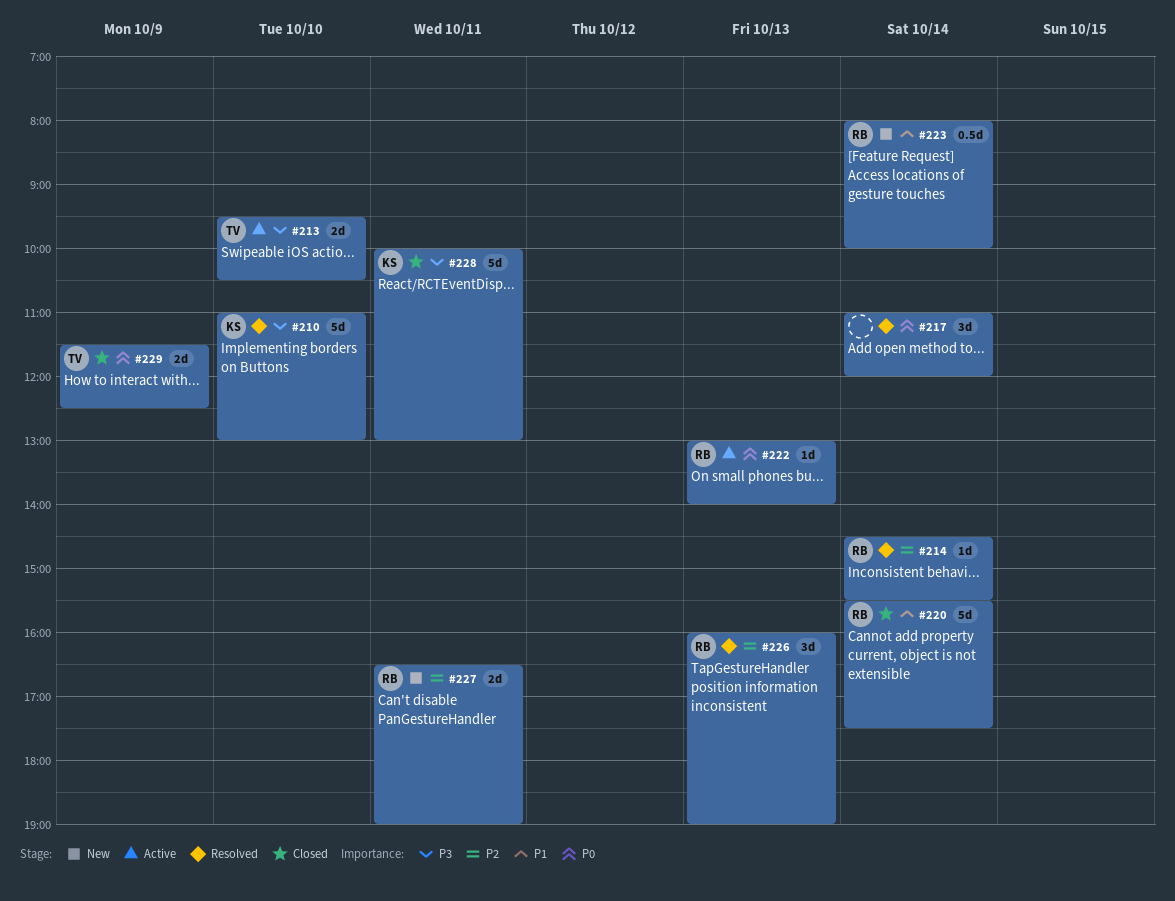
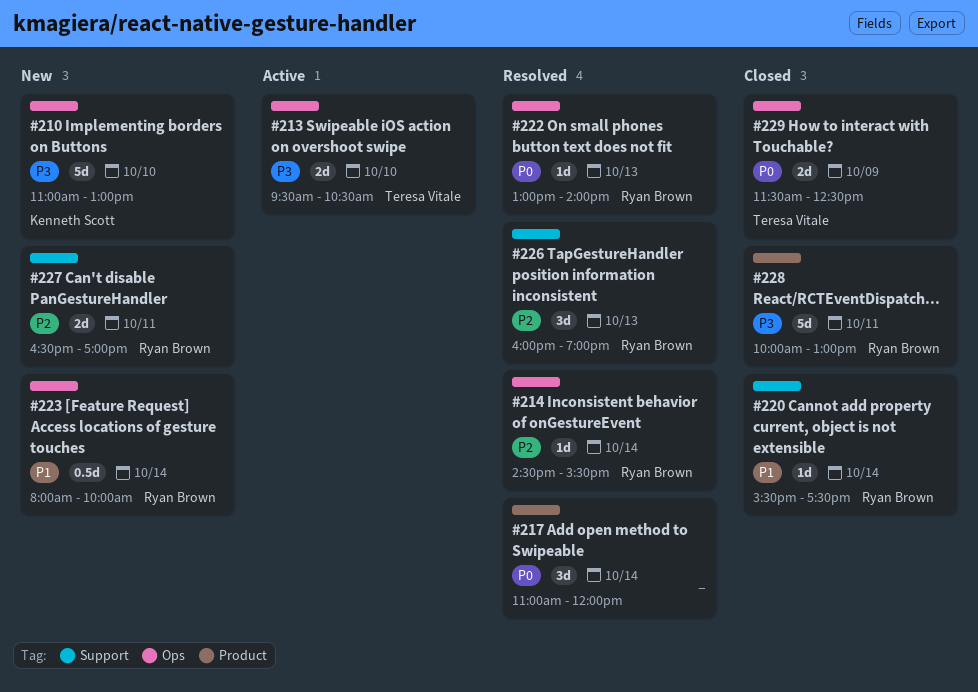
#210, status: Resolved -> New
#220, estimate: 5d -> 1d
#222, status: Active -> Resolved
#227, ends: 19:00 -> 17:00
#228, owner: Kenneth Scott -> Ryan Brown

